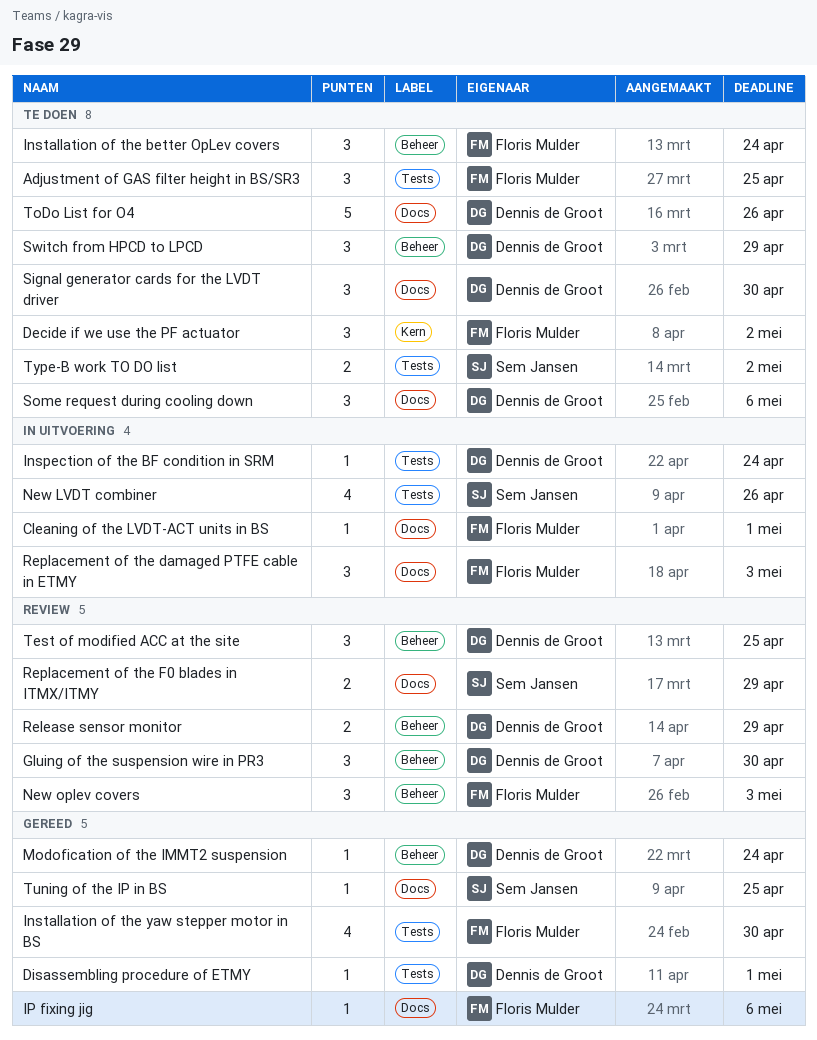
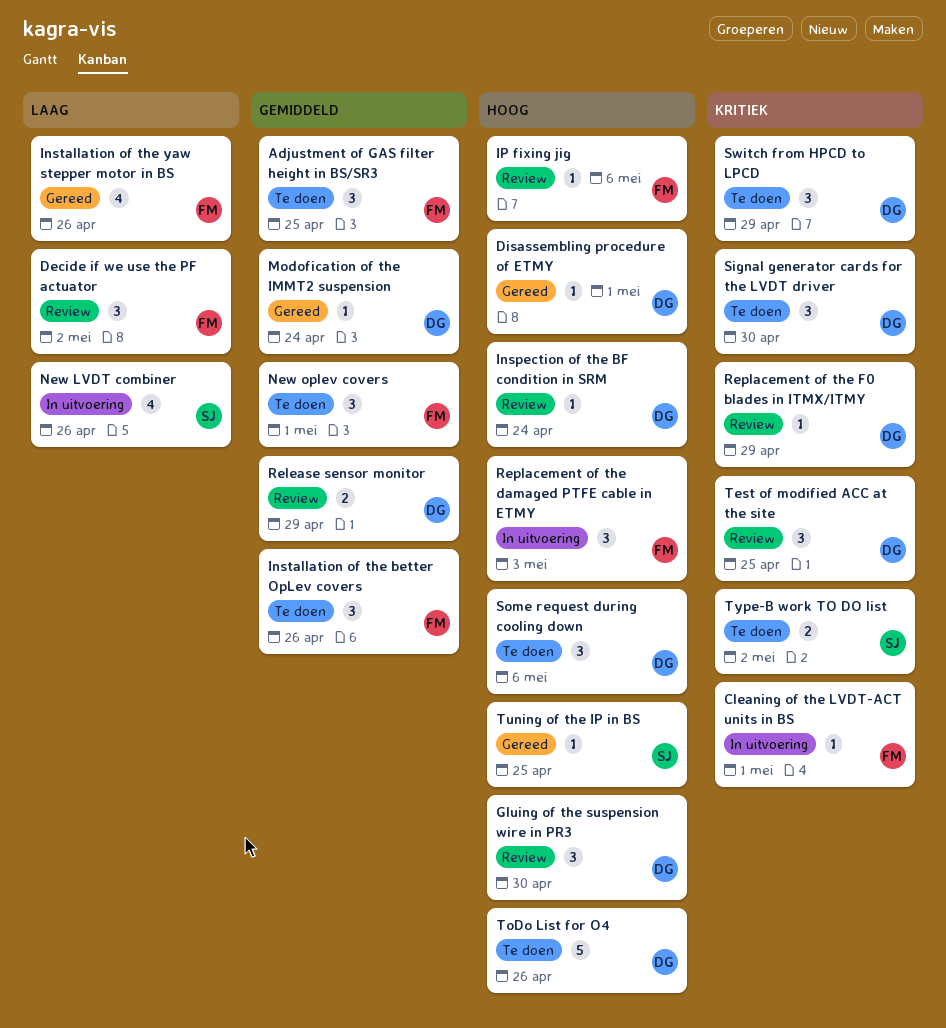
Decide if we use the PF actuator, status: Te doen -> Review
Inspection of the BF condition in SRM, status: In uitvoering -> Review
Installation of the better OpLev covers, due: Apr 24 -> Apr 26
Installation of the yaw stepper motor in BS, due: Apr 30 -> Apr 26
IP fixing jig, status: Gereed -> Review
New oplev covers, status: Review -> Te doen
New oplev covers, due: May 3 -> May 1
Replacement of the F0 blades in ITMX/ITMY, owner: Sem Jansen -> Dennis de Groot
Replacement of the F0 blades in ITMX/ITMY, estimate: 2 -> 1

